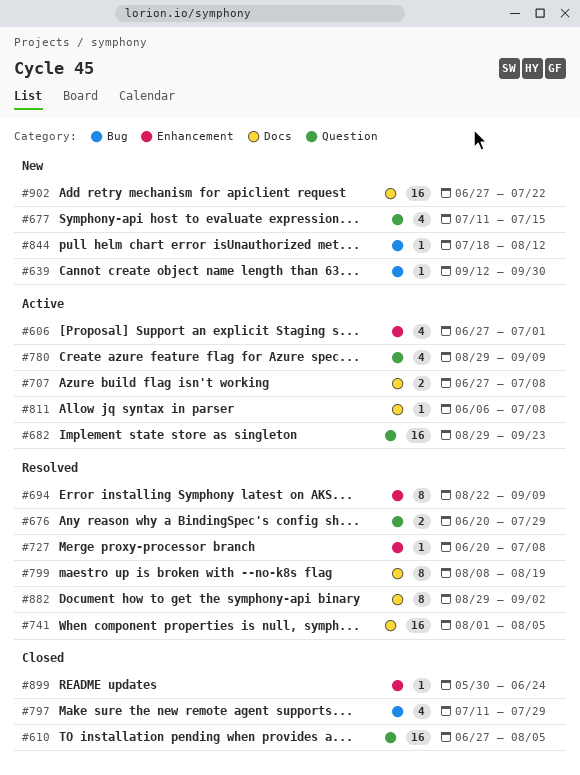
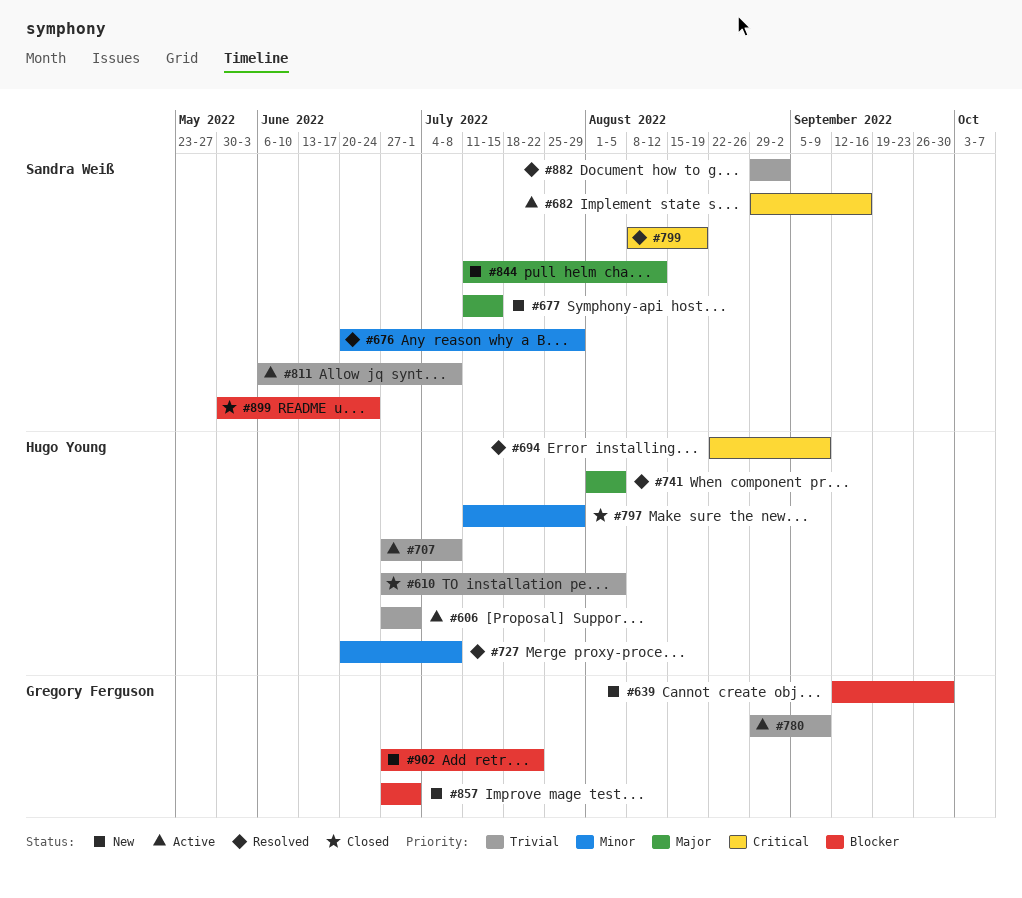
#682, due: Sep 23 -> Sep 16
#844, start: Jul 18 -> Jul 11
#857: none -> present

